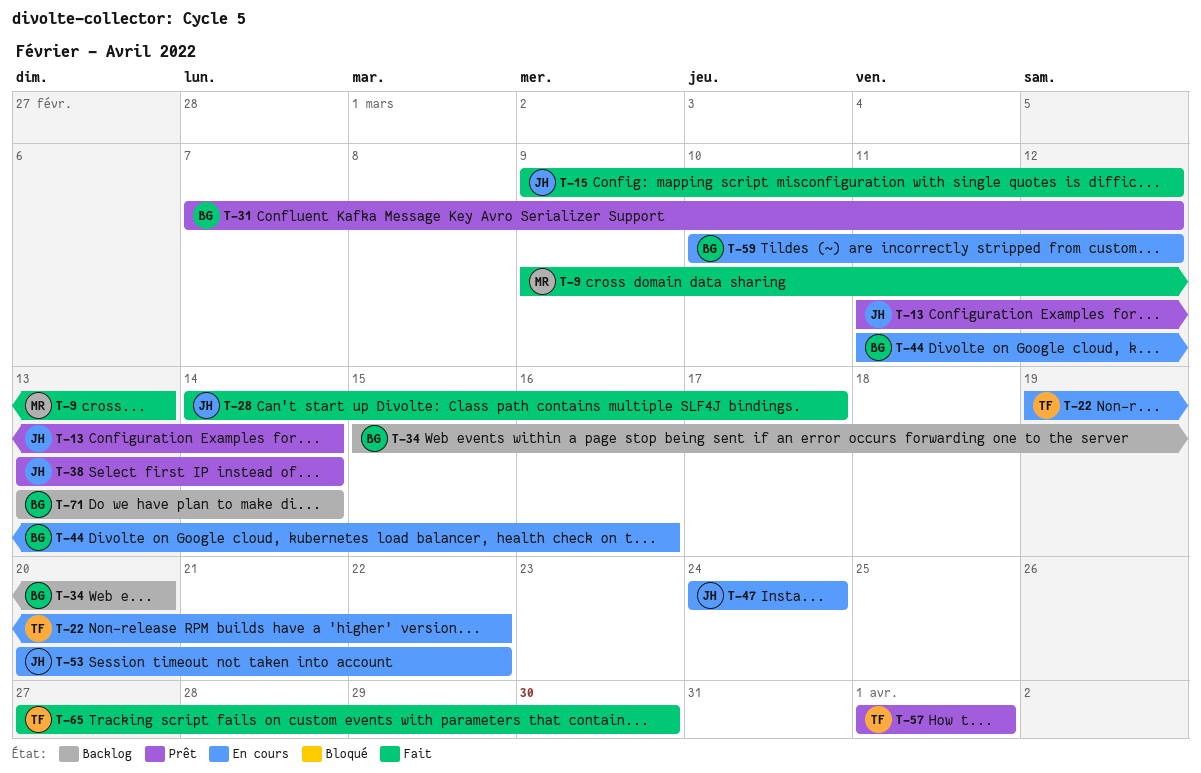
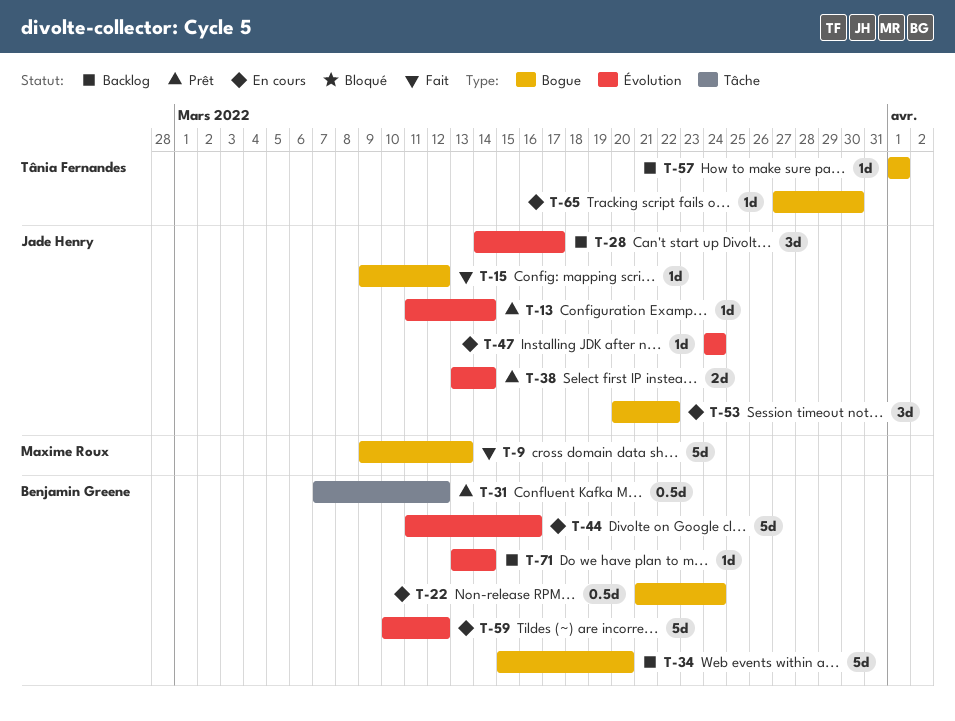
T-22, owner: Tânia Fernandes -> Benjamin Greene
T-22, start: Mar 19 -> Mar 21
T-22, due: Mar 22 -> Mar 24
T-28, status: Fait -> Backlog
T-57, status: Prêt -> Backlog
T-65, status: Fait -> En cours

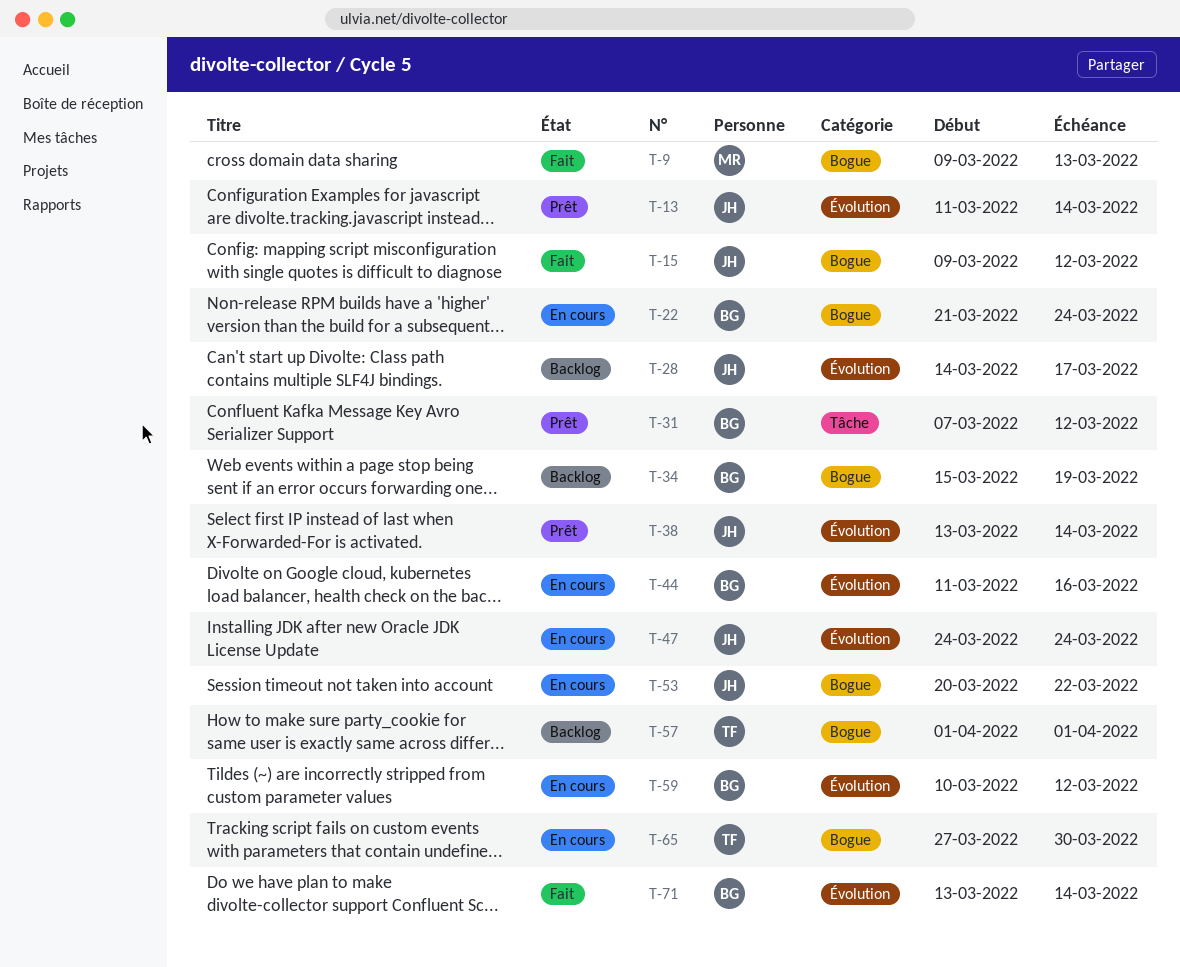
T-34, due: Mar 20 -> Mar 19
T-71, status: Backlog -> Fait

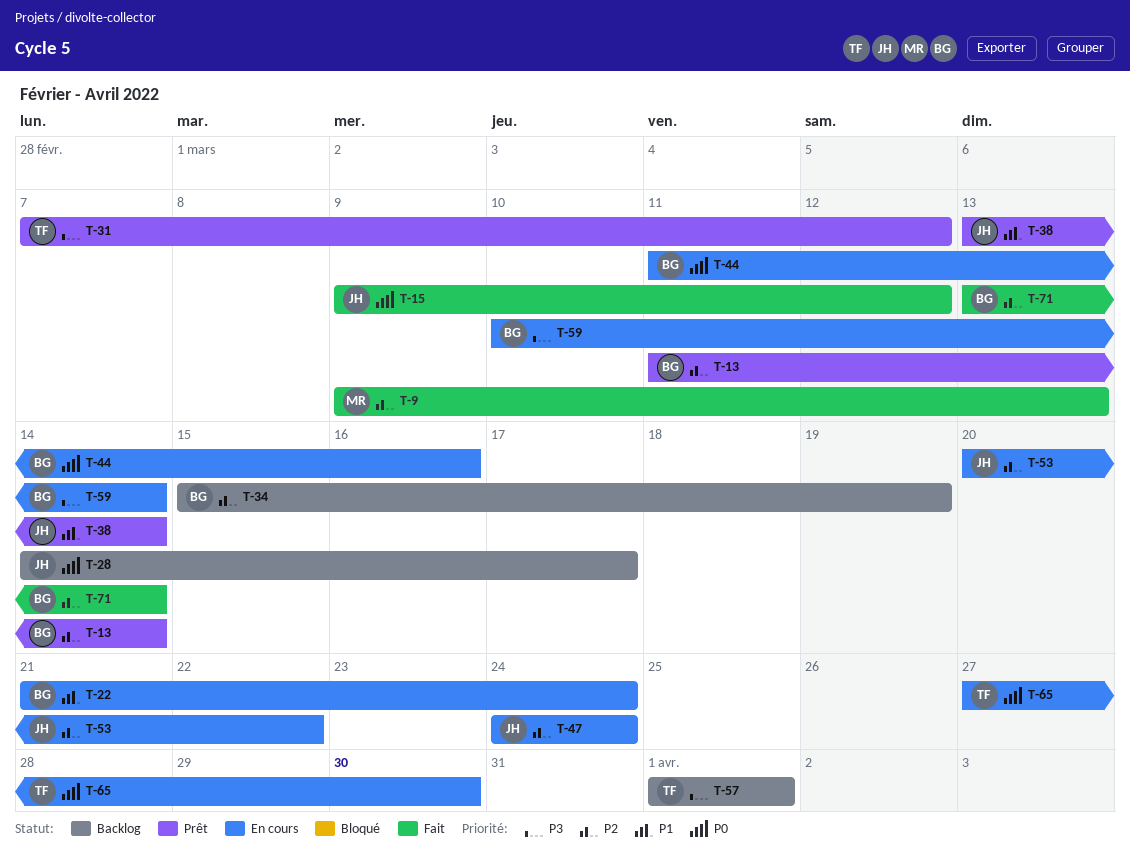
T-13, owner: JH -> BG
T-31, owner: BG -> TF
T-59, due: Mar 12 -> Mar 14

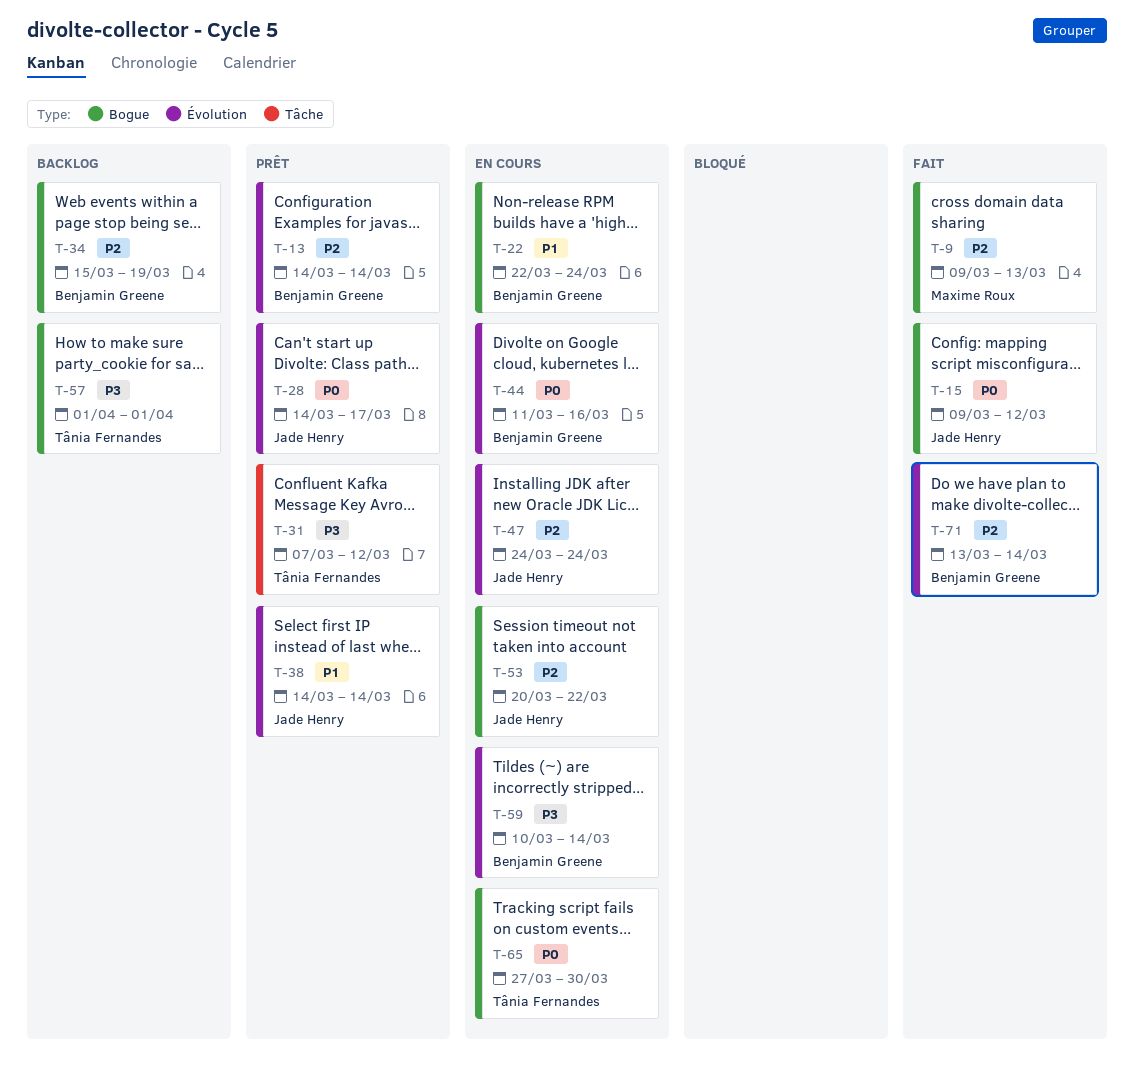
T-13, start: Mar 11 -> Mar 14
T-22, start: Mar 21 -> Mar 22
T-28, status: Backlog -> Prêt
T-38, start: Mar 13 -> Mar 14

